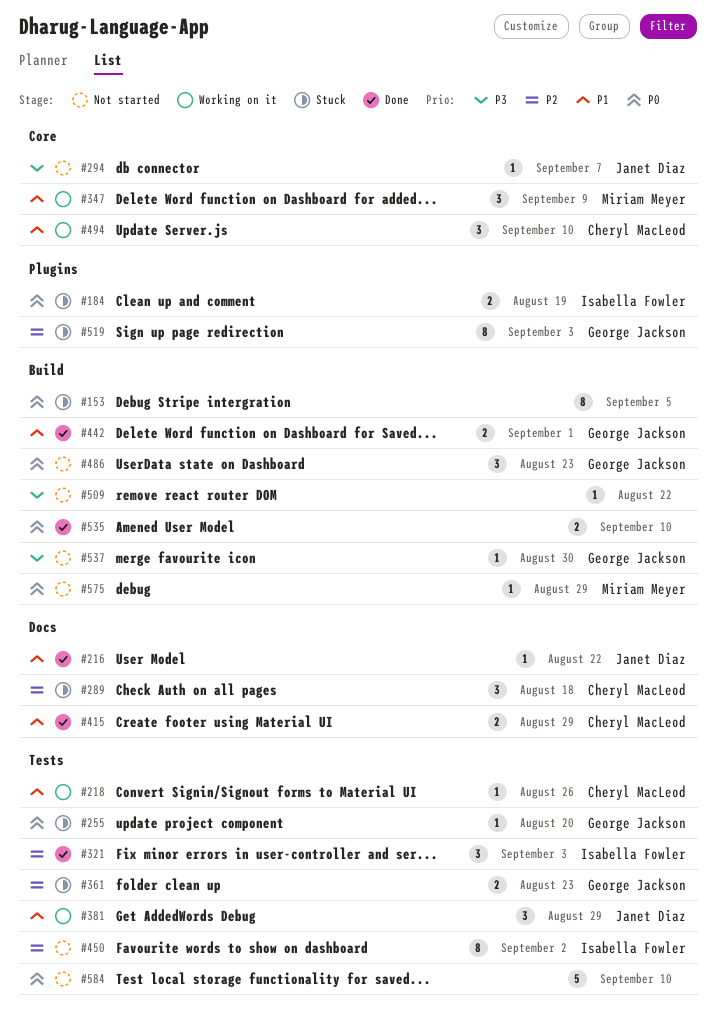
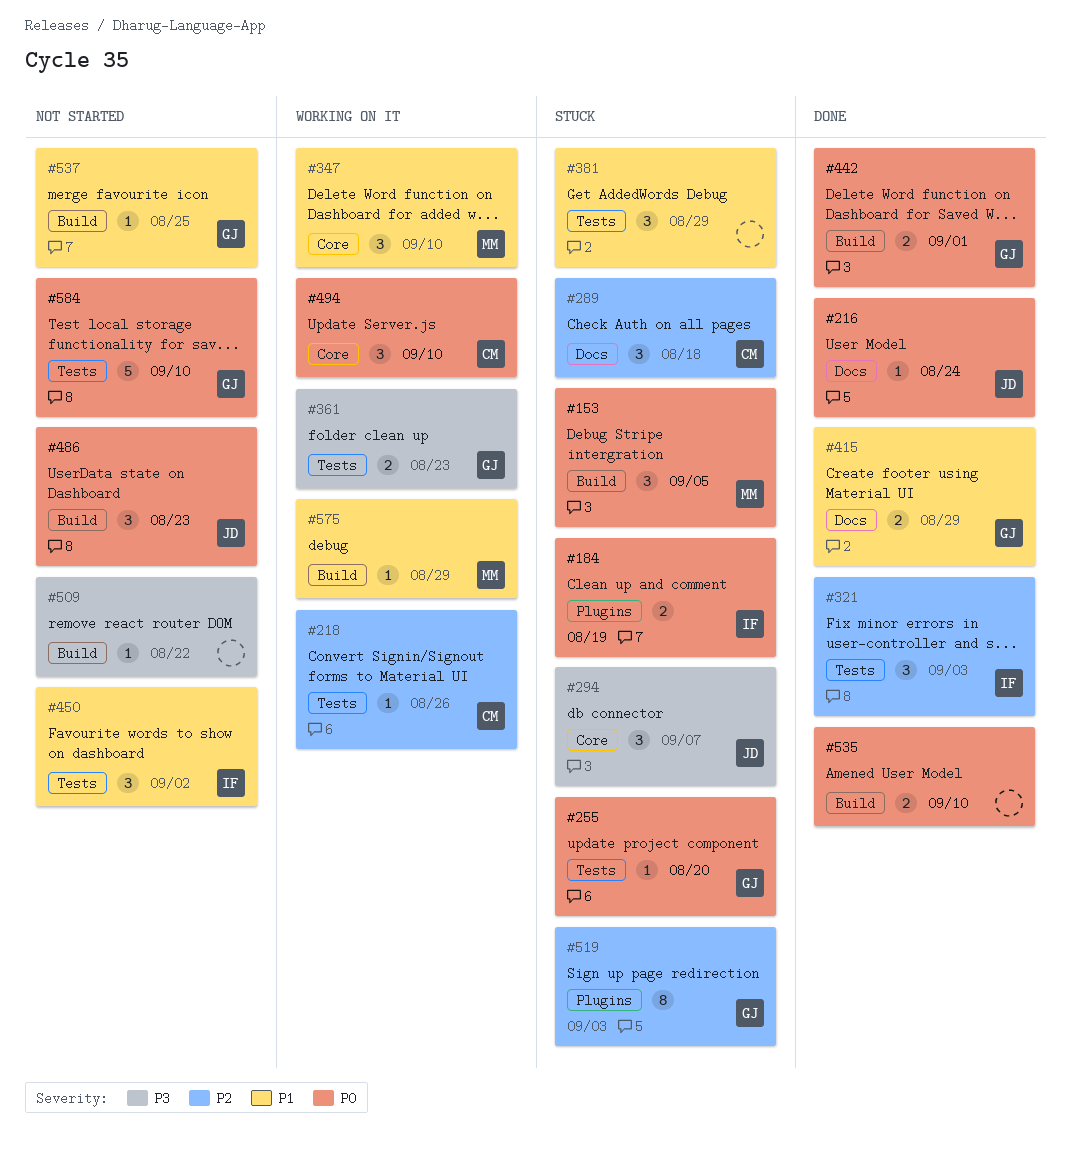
#153, owner: none -> Miriam Meyer
#153, estimate: 8 -> 3
#216, priority: P1 -> P0
#216, due: Aug 22 -> Aug 24
#218, priority: P1 -> P2
#294, status: Not started -> Stuck
#294, estimate: 1 -> 3
#347, due: Sep 9 -> Sep 10
#361, status: Stuck -> Working on it
#361, priority: P2 -> P3
#381, status: Working on it -> Stuck
#381, owner: Janet Diaz -> none
#415, owner: Cheryl MacLeod -> George Jackson
#442, priority: P1 -> P0
#450, priority: P2 -> P1
#450, estimate: 8 -> 3
#486, owner: George Jackson -> Janet Diaz
#494, priority: P1 -> P0
#537, priority: P3 -> P1
#537, due: Aug 30 -> Aug 25
#575, status: Not started -> Working on it
#575, priority: P0 -> P1
#584, owner: none -> George Jackson

